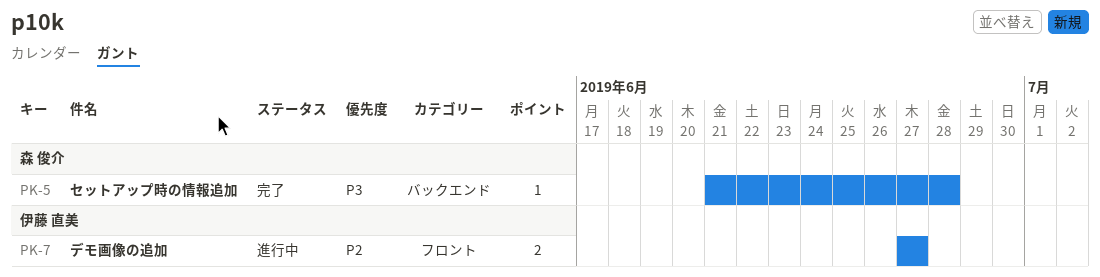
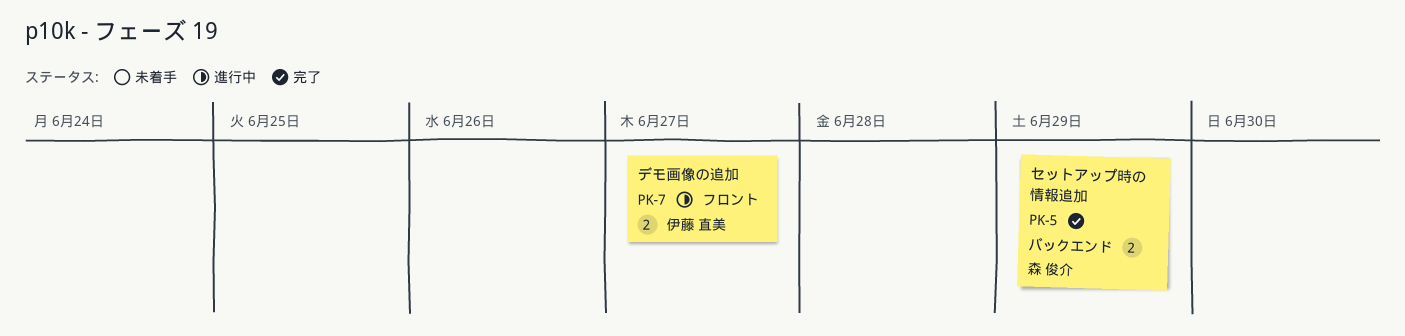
PK-5, estimate: 1 -> 2
PK-5, due: Jun 28 -> Jun 29

